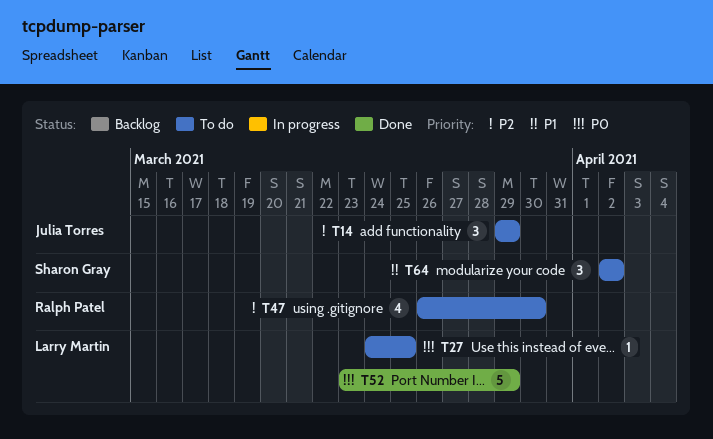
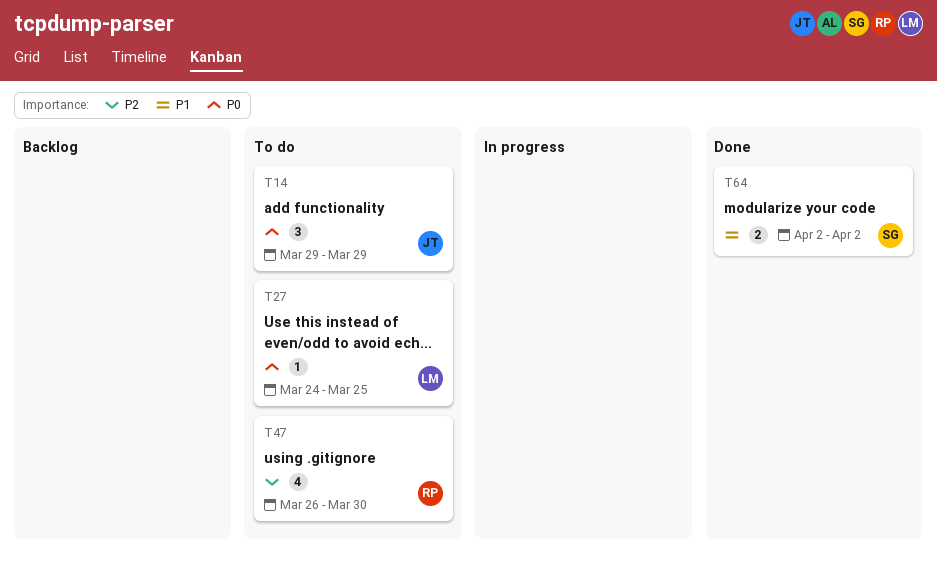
T14, priority: P2 -> P0
T52: present -> none
T64, status: To do -> Done
T64, estimate: 3 -> 2

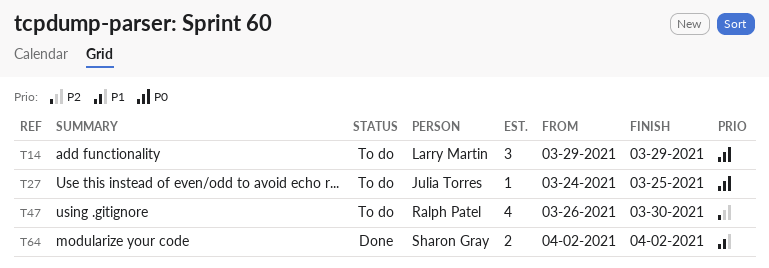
T14, owner: Julia Torres -> Larry Martin
T27, owner: Larry Martin -> Julia Torres

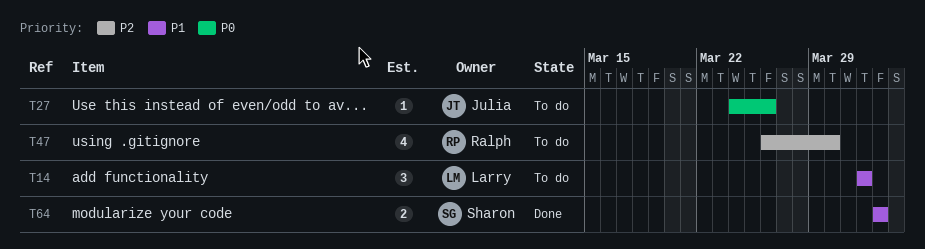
T14, priority: P0 -> P1
T14, start: Mar 29 -> Apr 1
T14, due: Mar 29 -> Apr 1
T27, due: Mar 25 -> Mar 26

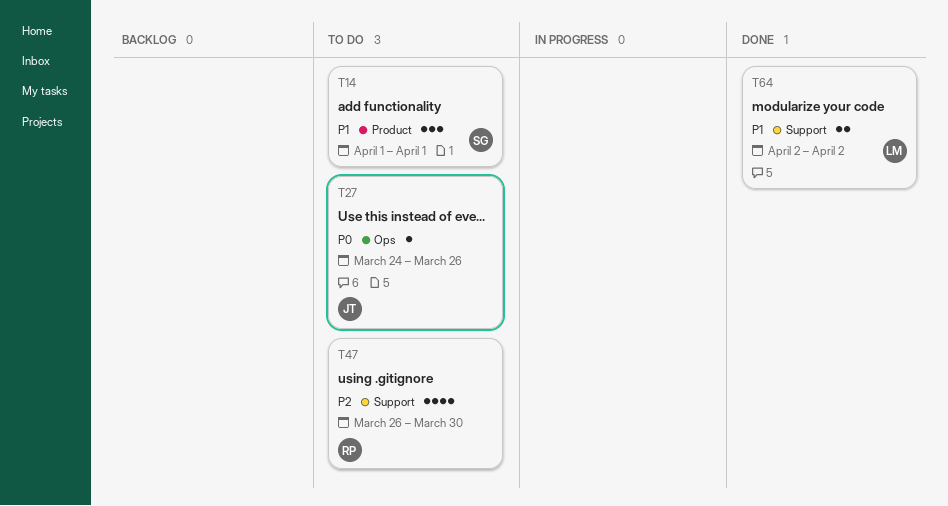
T14, owner: Larry -> Sharon
T64, owner: Sharon -> Larry

